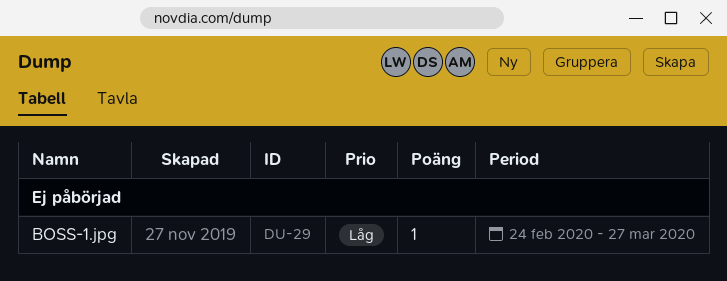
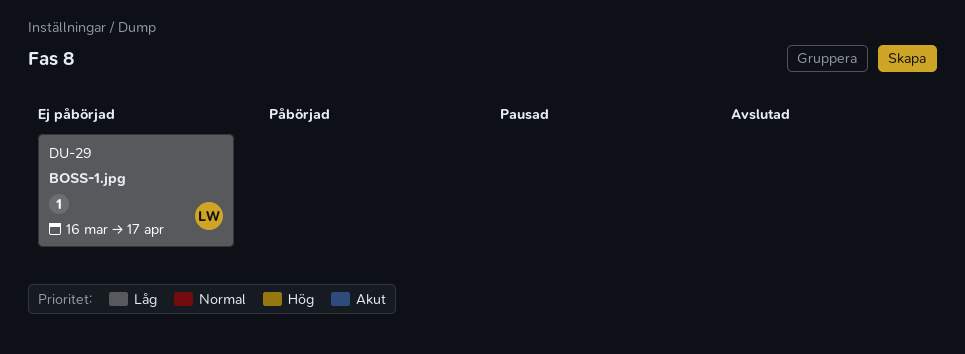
DU-29, start: Feb 24 -> Mar 16
DU-29, due: Mar 27 -> Apr 17

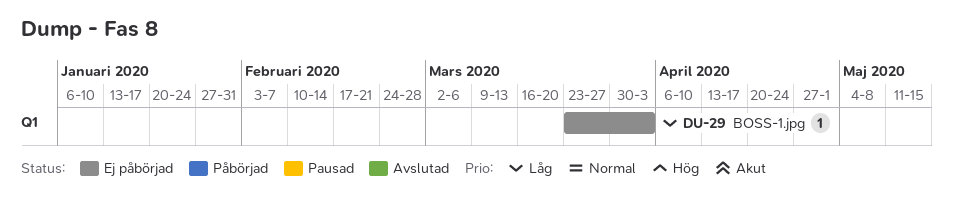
DU-29, start: Mar 16 -> Mar 23
DU-29, due: Apr 17 -> Apr 3

